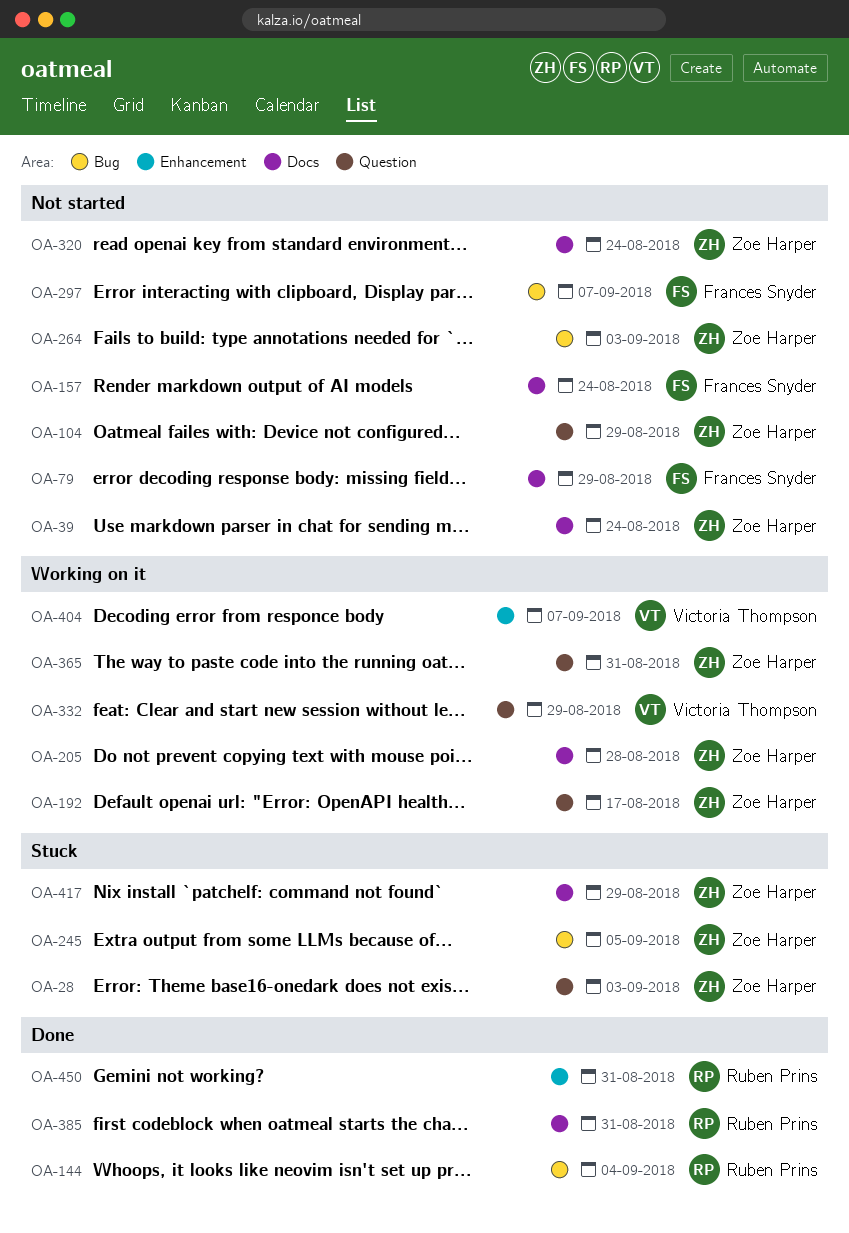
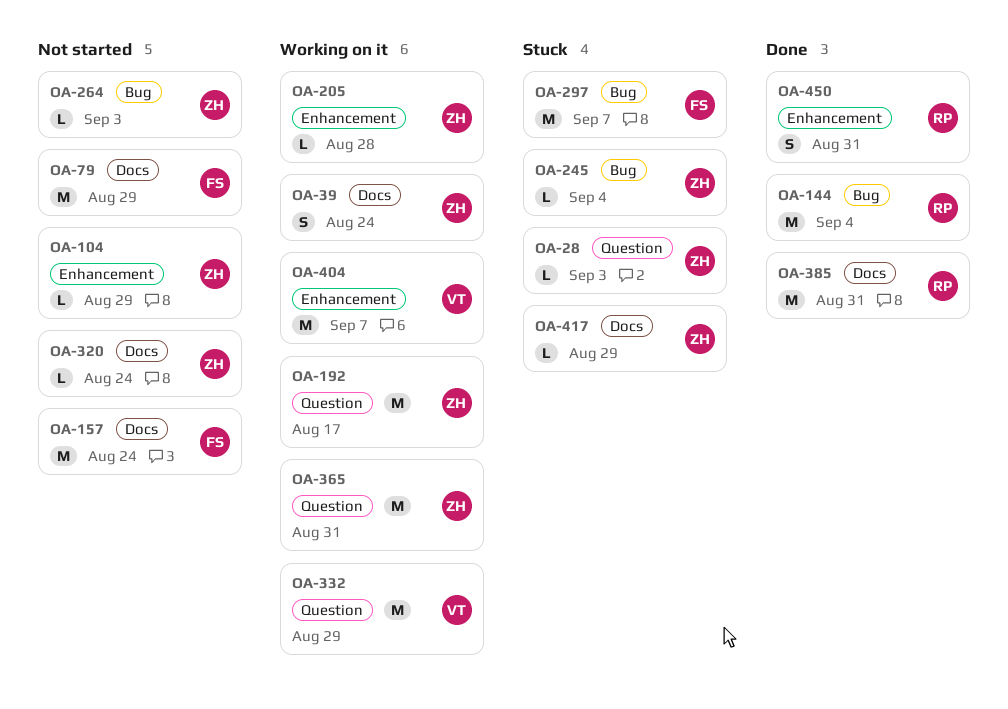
OA-39, status: Not started -> Working on it
OA-104, label: Question -> Enhancement
OA-205, label: Docs -> Enhancement
OA-245, due: Sep 5 -> Sep 4
OA-297, status: Not started -> Stuck

